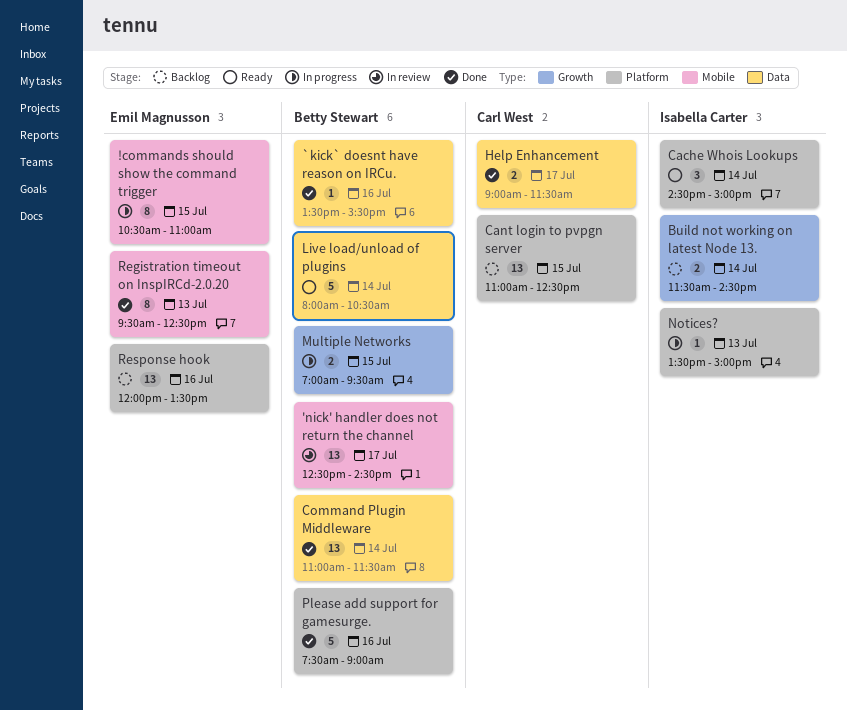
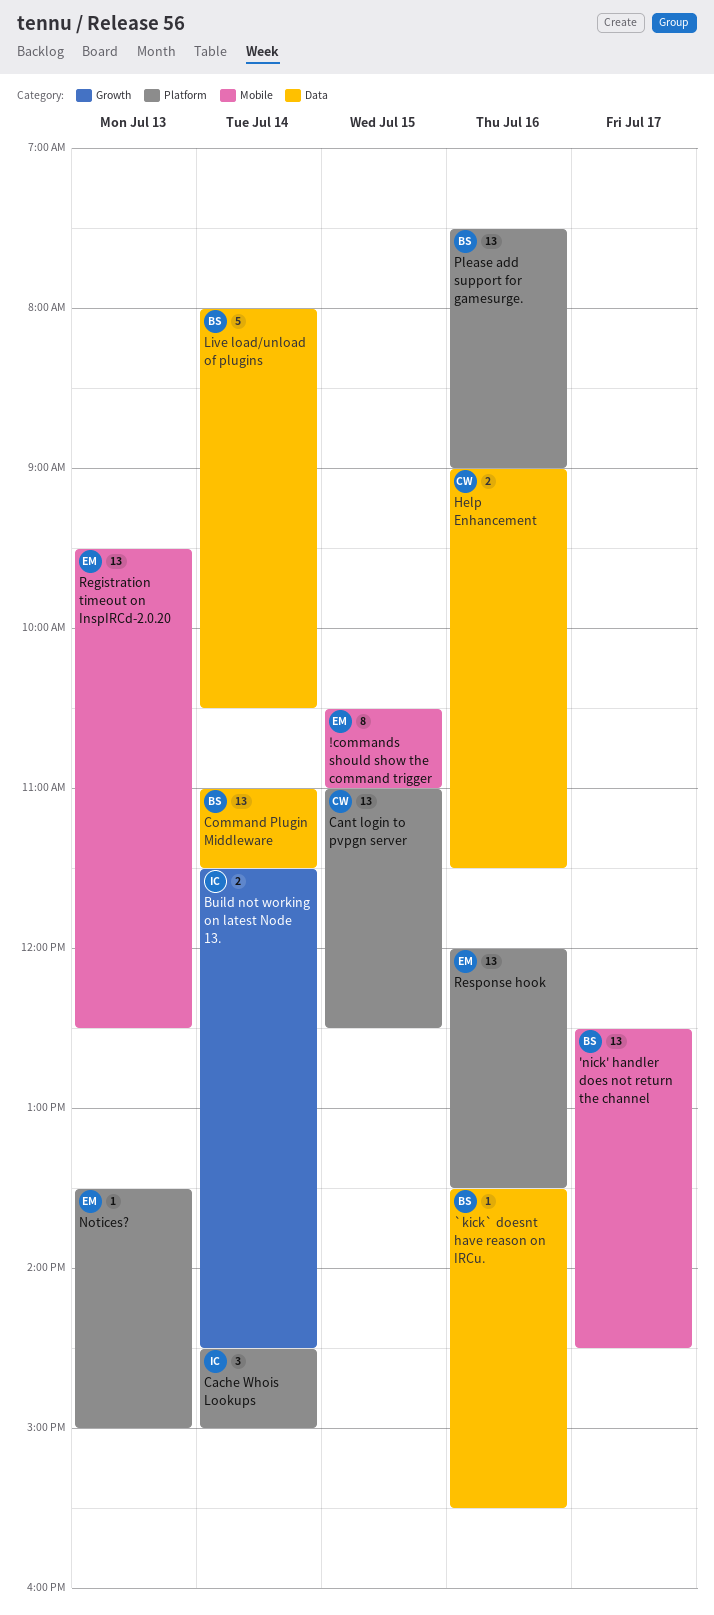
Help Enhancement, day: Jul 17 -> Jul 16
Multiple Networks: present -> none
Notices?, owner: Isabella Carter -> Emil Magnusson
Please add support for gamesurge., estimate: 5 -> 13
Registration timeout on InspIRCd-2.0.20, estimate: 8 -> 13

